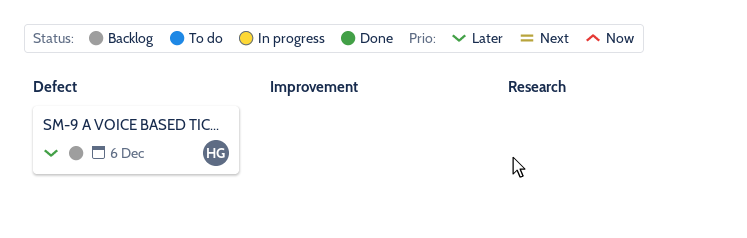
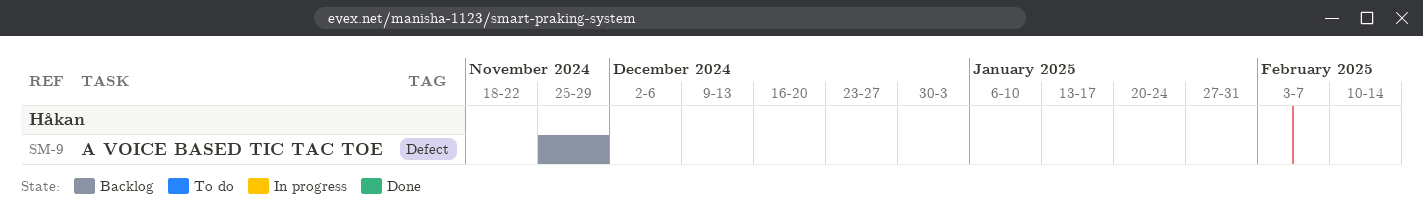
SM-9, due: Dec 6 -> Nov 29

